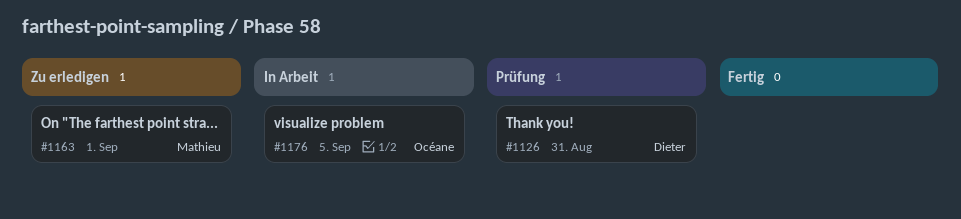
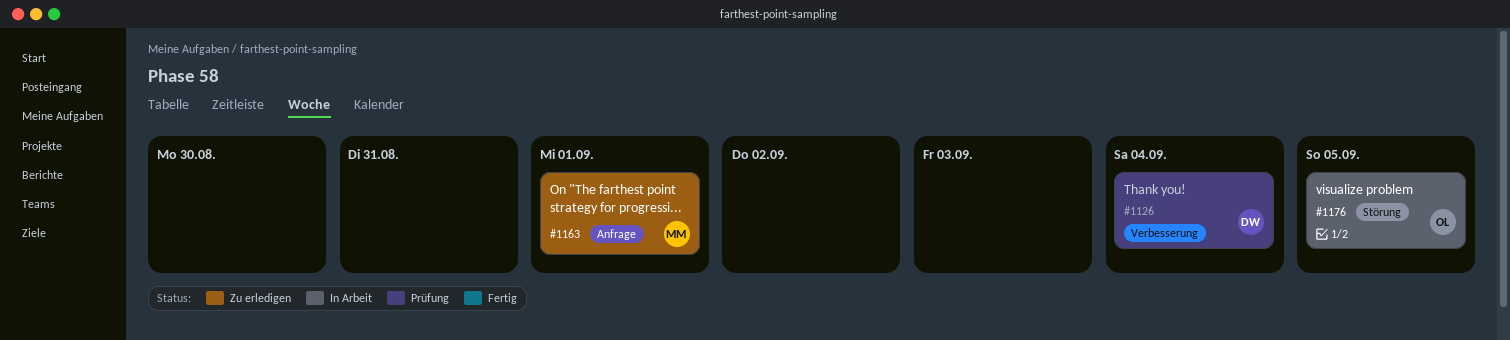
#1126, due: Aug 31 -> Sep 4

